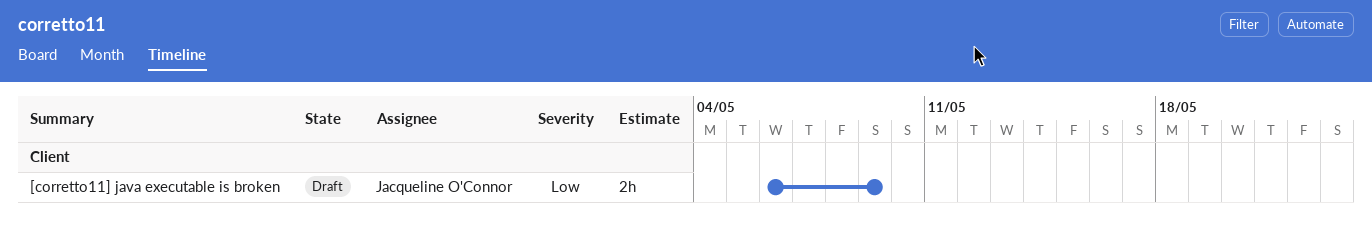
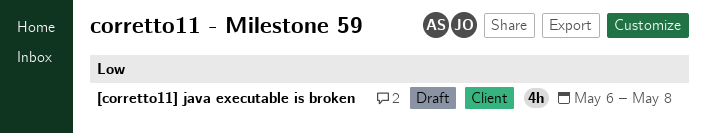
[corretto11] java executable is broken, estimate: 2h -> 4h
[corretto11] java executable is broken, due: May 9 -> May 8

